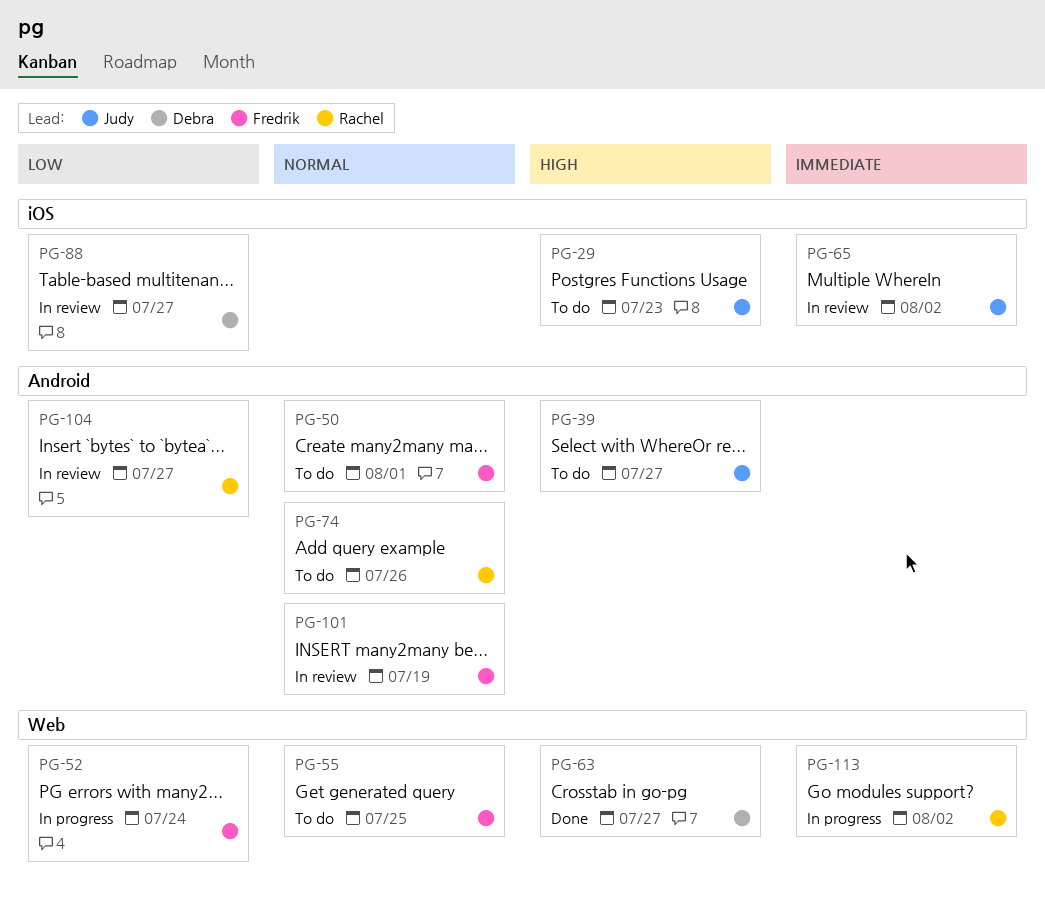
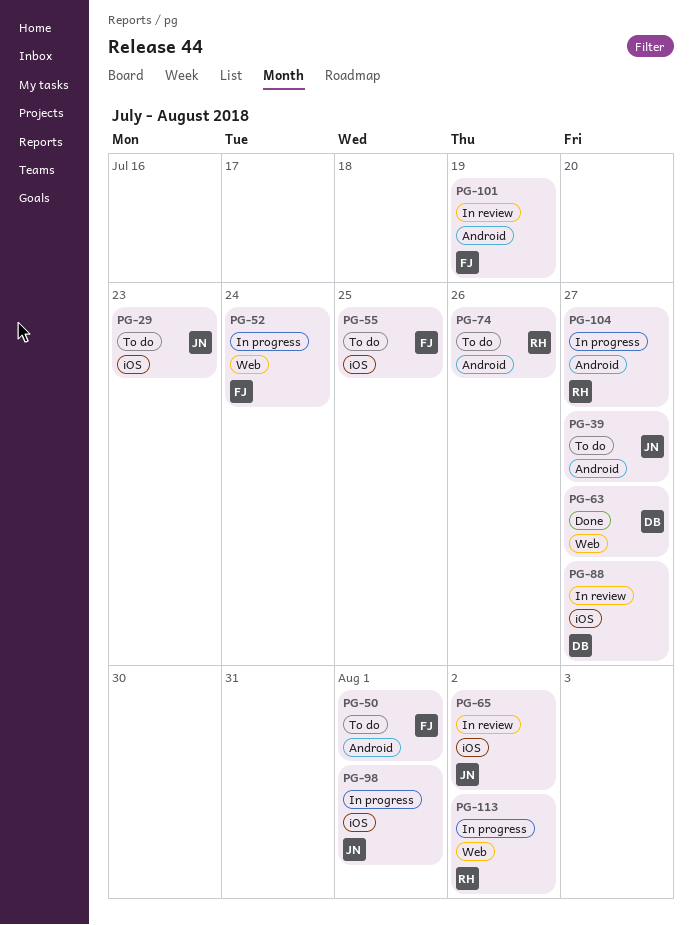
PG-55, label: Web -> iOS
PG-98: none -> present
PG-104, status: In review -> In progress

